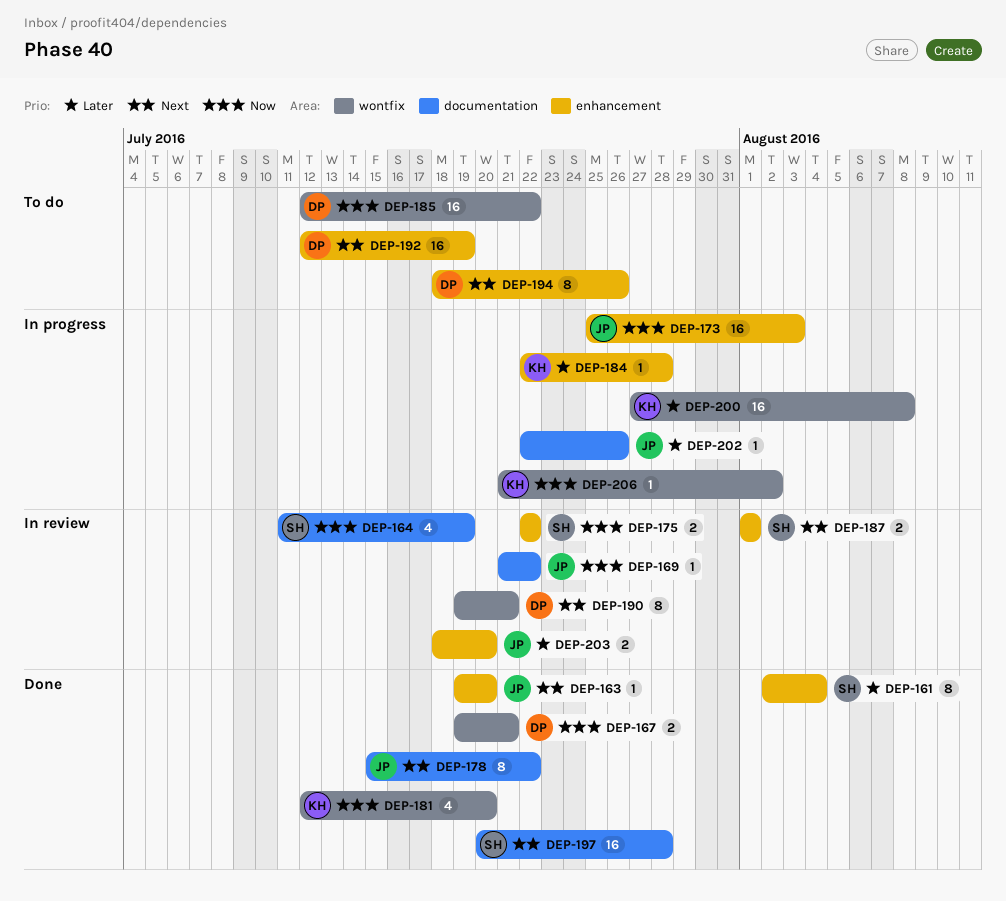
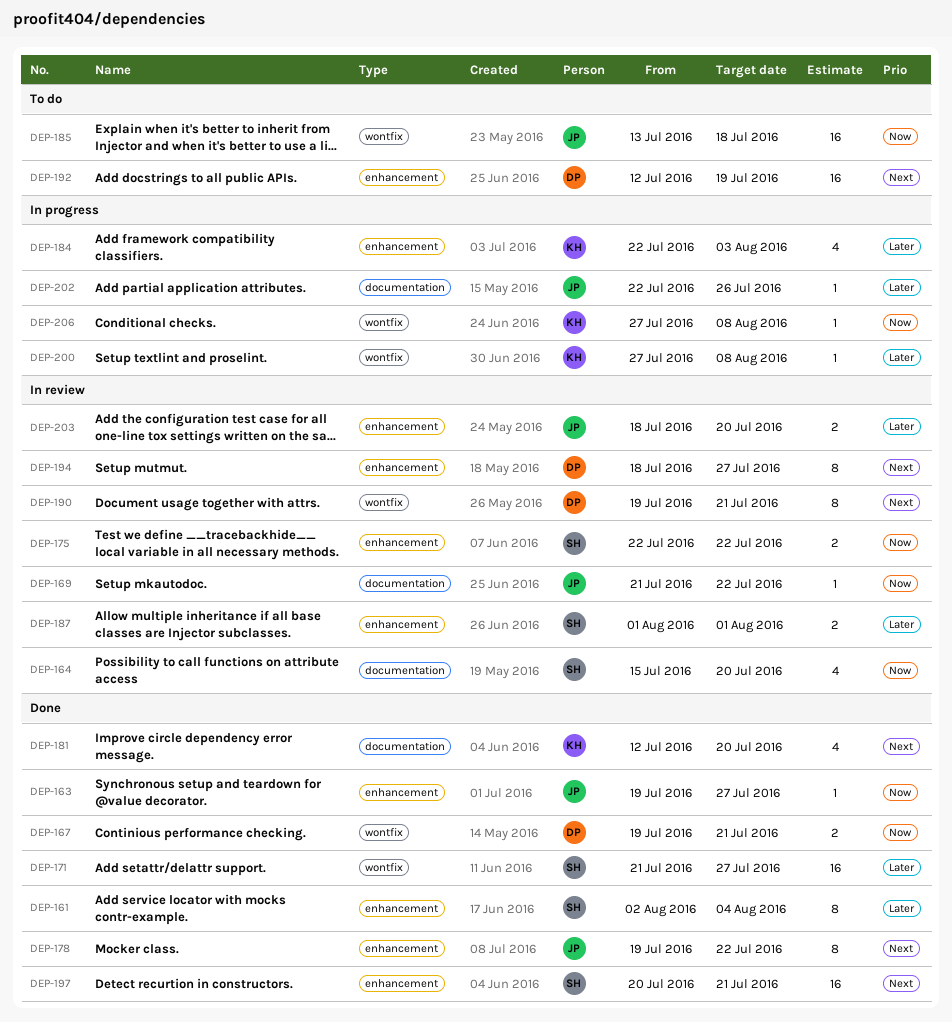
DEP-163, priority: Next -> Now
DEP-163, due: Jul 20 -> Jul 27
DEP-164, start: Jul 11 -> Jul 15
DEP-164, due: Jul 19 -> Jul 20
DEP-171: none -> present
DEP-173: present -> none
DEP-178, label: documentation -> enhancement
DEP-178, start: Jul 15 -> Jul 19
DEP-181, priority: Now -> Next
DEP-181, label: wontfix -> documentation
DEP-184, estimate: 1 -> 4
DEP-184, due: Jul 28 -> Aug 3
DEP-185, owner: DP -> JP
DEP-185, start: Jul 12 -> Jul 13
DEP-185, due: Jul 22 -> Jul 18
DEP-187, priority: Next -> Later
DEP-194, status: To do -> In review
DEP-194, due: Jul 26 -> Jul 27
DEP-197, label: documentation -> enhancement
DEP-197, due: Jul 28 -> Jul 21
DEP-200, estimate: 16 -> 1
DEP-206, start: Jul 21 -> Jul 27
DEP-206, due: Aug 2 -> Aug 8

